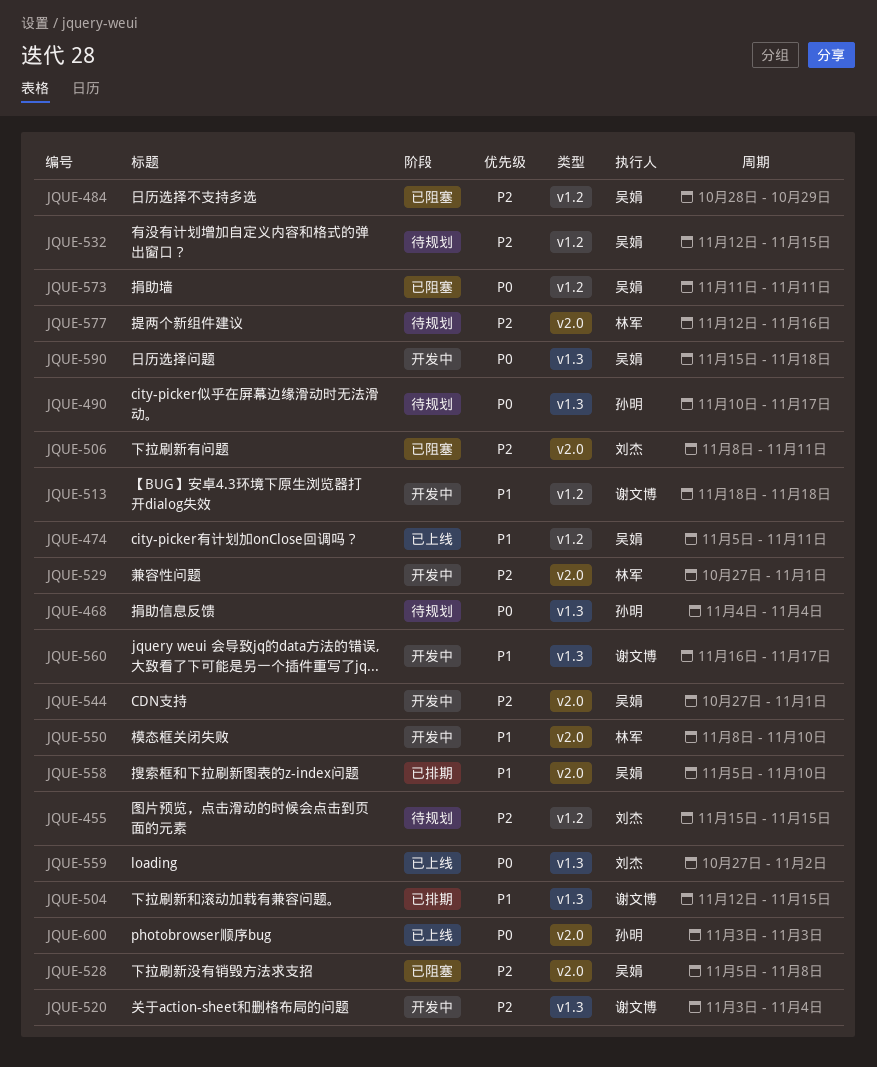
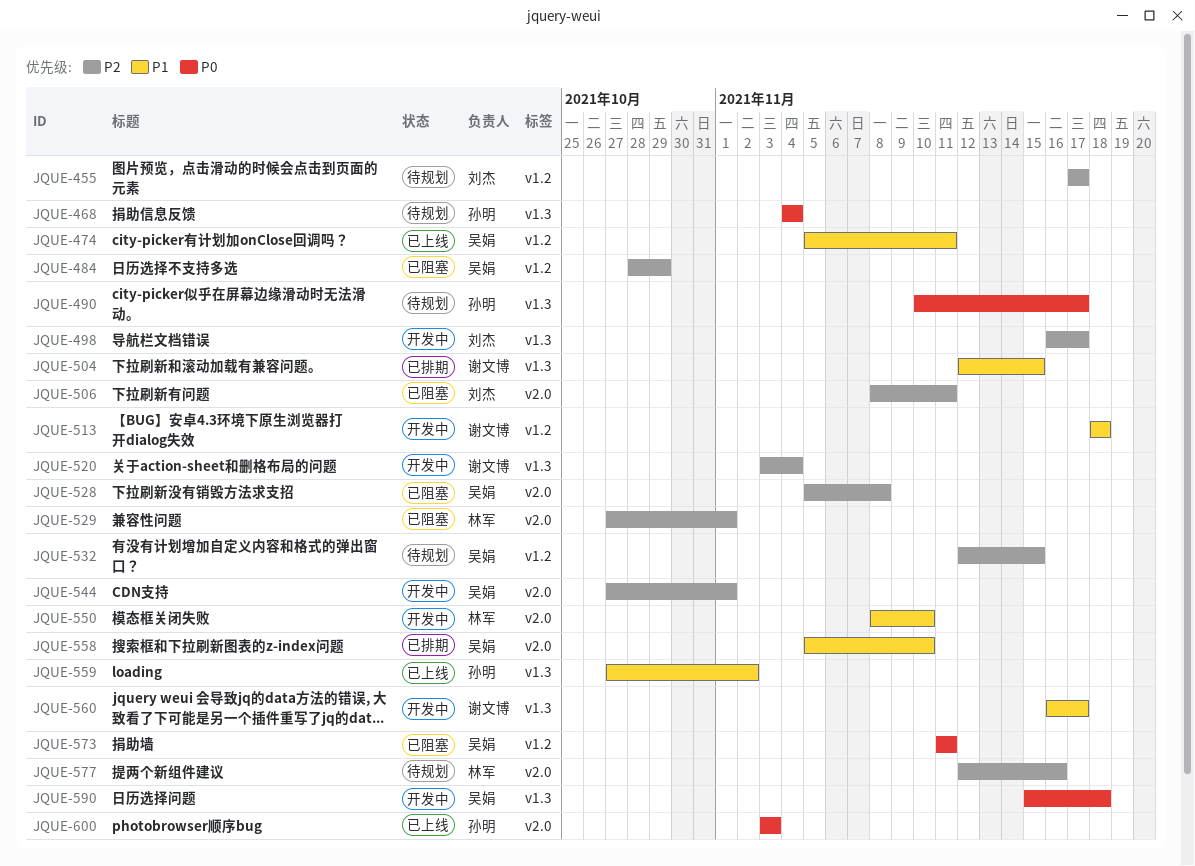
JQUE-455, start: Nov 15 -> Nov 17
JQUE-455, due: Nov 15 -> Nov 17
JQUE-498: none -> present
JQUE-529, status: 开发中 -> 已阻塞
JQUE-559, owner: 刘杰 -> 孙明
JQUE-559, priority: P0 -> P1

